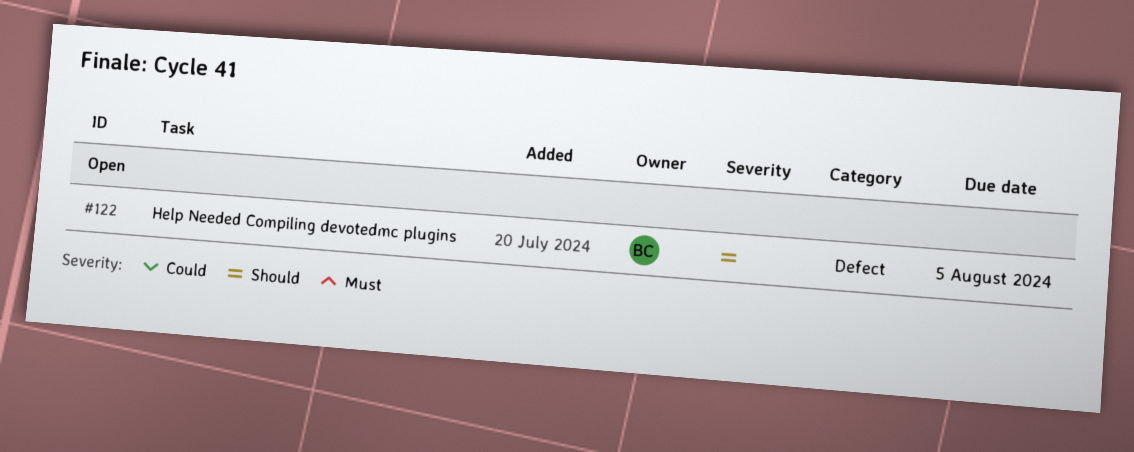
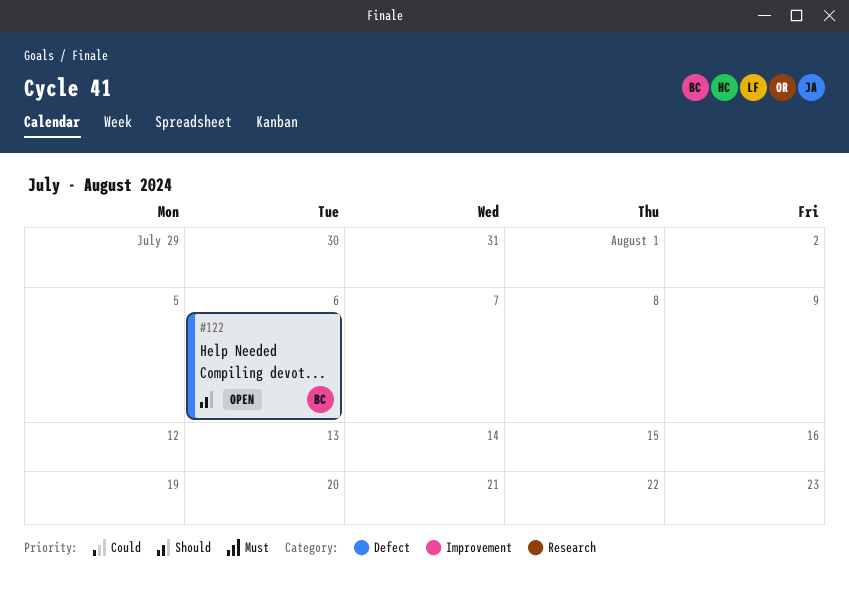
#122, due: Aug 5 -> Aug 6

